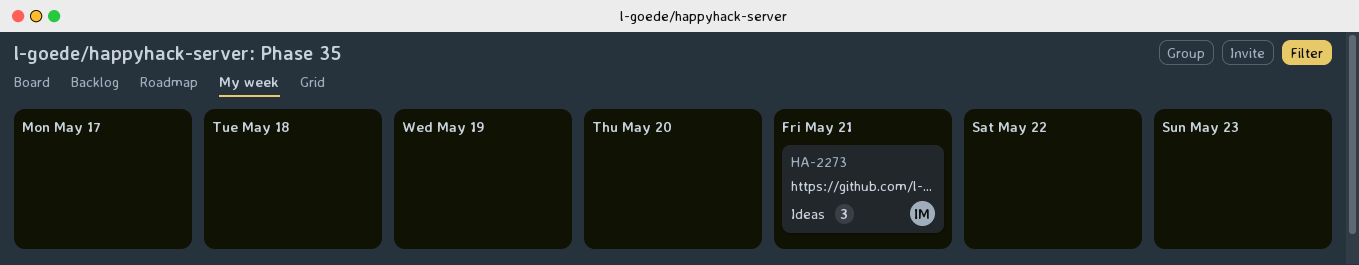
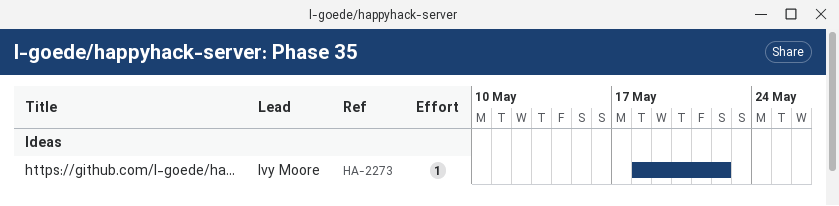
HA-2273, estimate: 3 -> 1
HA-2273, due: May 21 -> May 22

